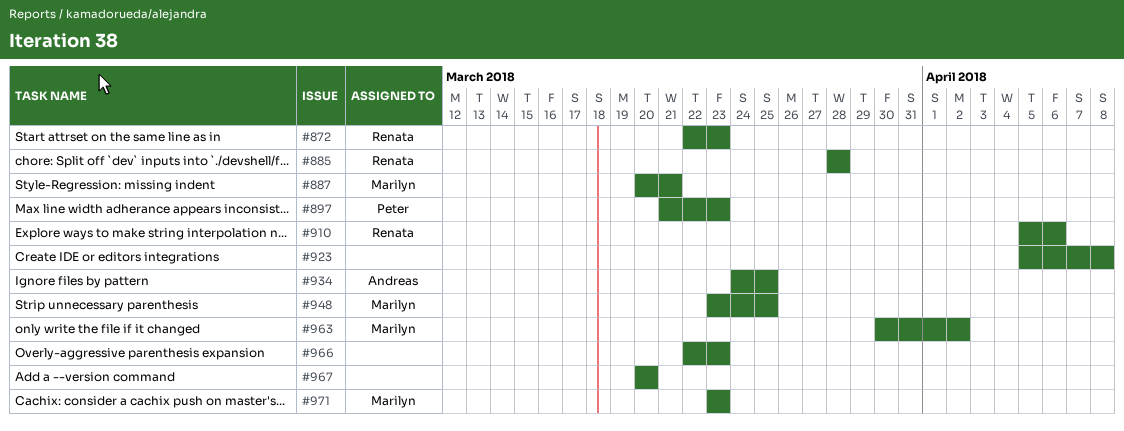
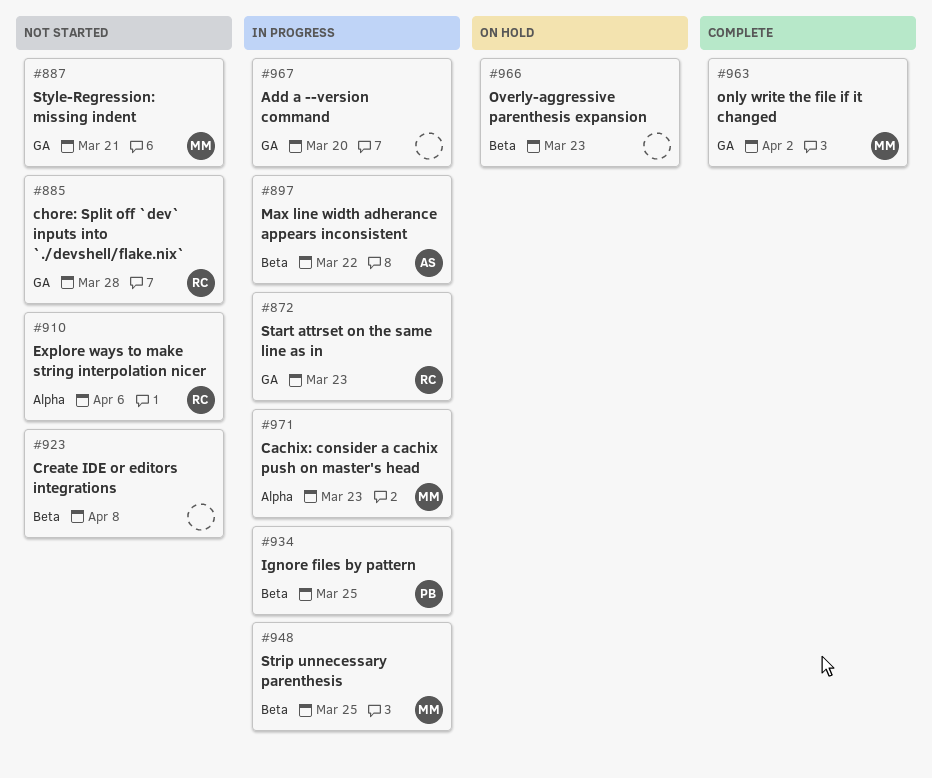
#897, owner: Peter -> Andreas
#897, due: Mar 23 -> Mar 22
#934, owner: Andreas -> Peter

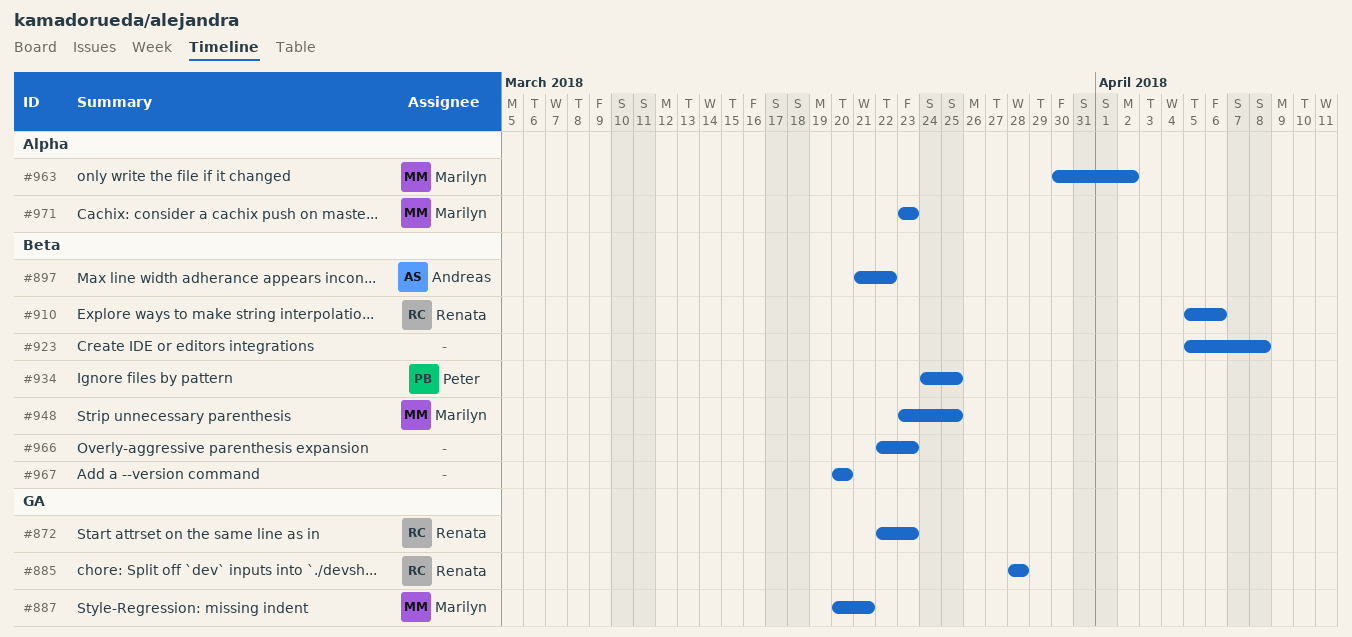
#910, label: Alpha -> Beta
#963, label: GA -> Alpha
#967, label: GA -> Beta

